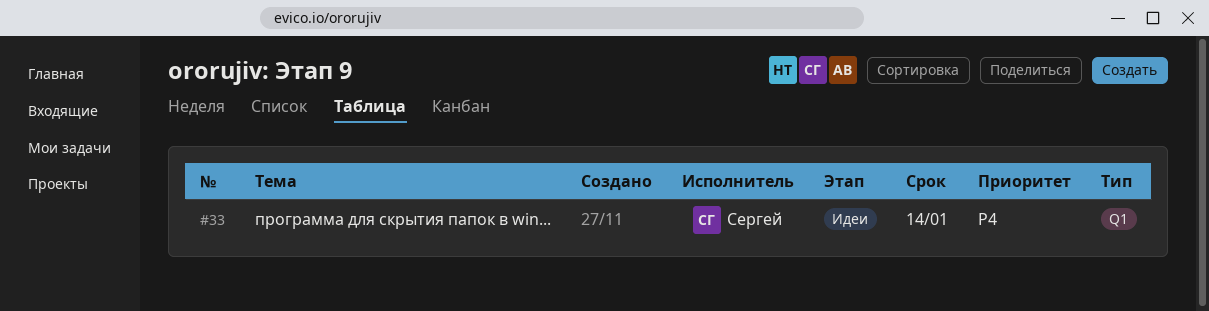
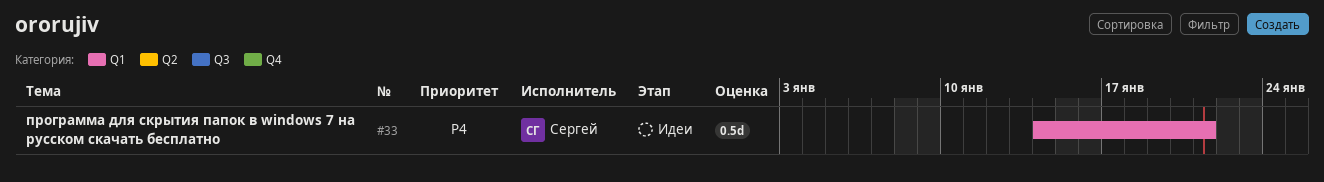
#33, due: Jan 14 -> Jan 21

